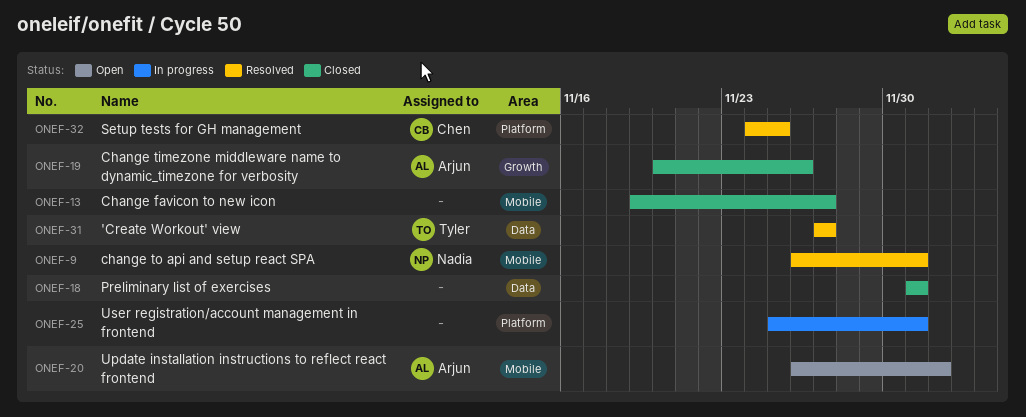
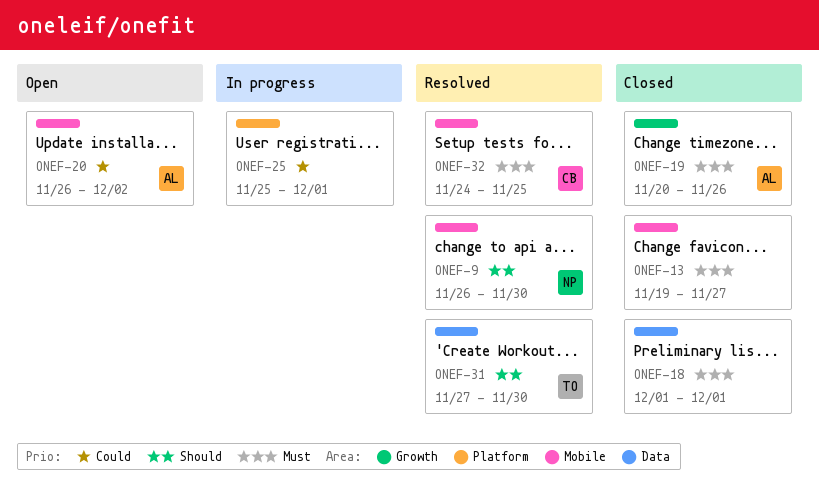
ONEF-9, due: Dec 1 -> Nov 30
ONEF-31, due: Nov 27 -> Nov 30
ONEF-32, label: Platform -> Mobile

